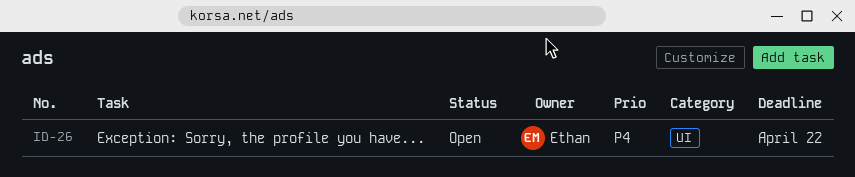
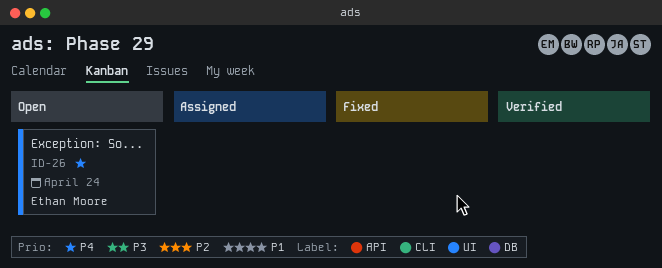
ID-26, due: Apr 22 -> Apr 24

